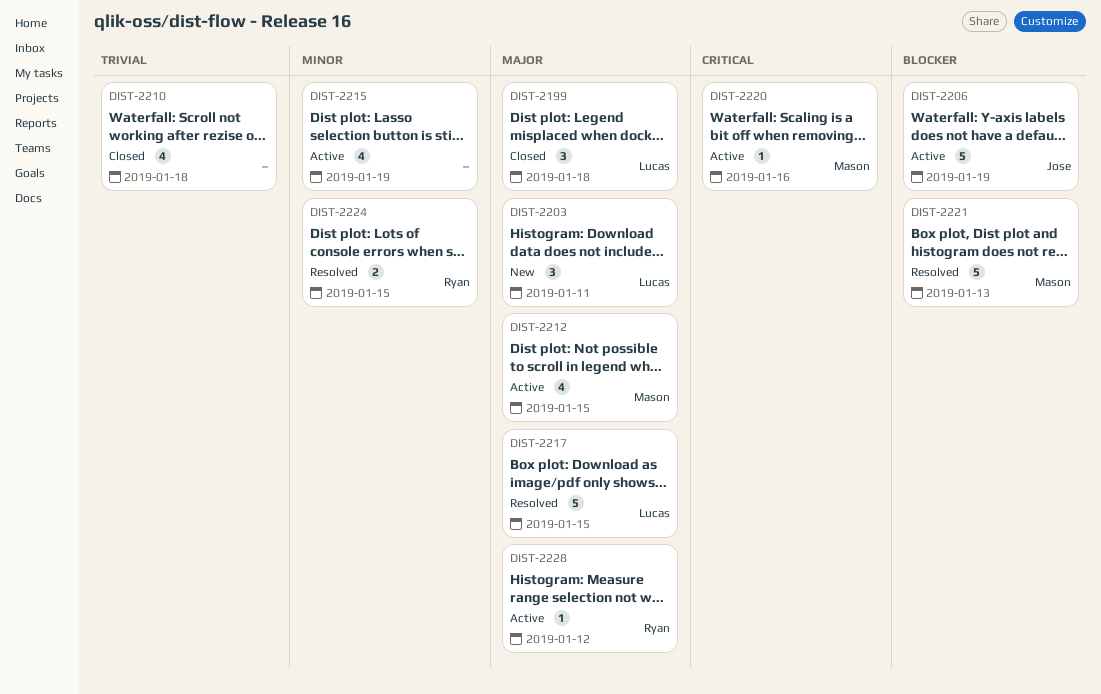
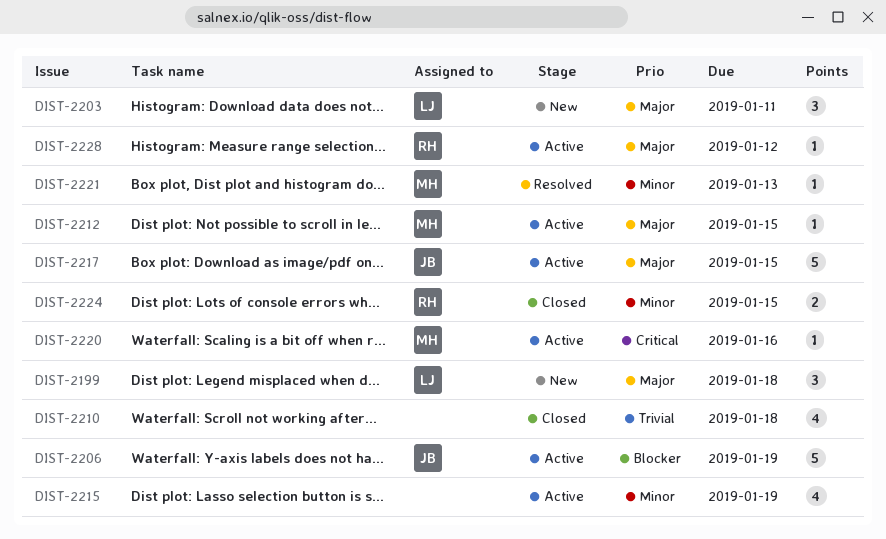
DIST-2199, status: Closed -> New
DIST-2212, estimate: 4 -> 1
DIST-2217, status: Resolved -> Active
DIST-2217, owner: Lucas -> Jose
DIST-2221, priority: Blocker -> Minor
DIST-2221, estimate: 5 -> 1
DIST-2224, status: Resolved -> Closed

